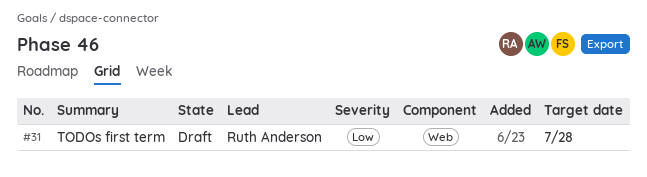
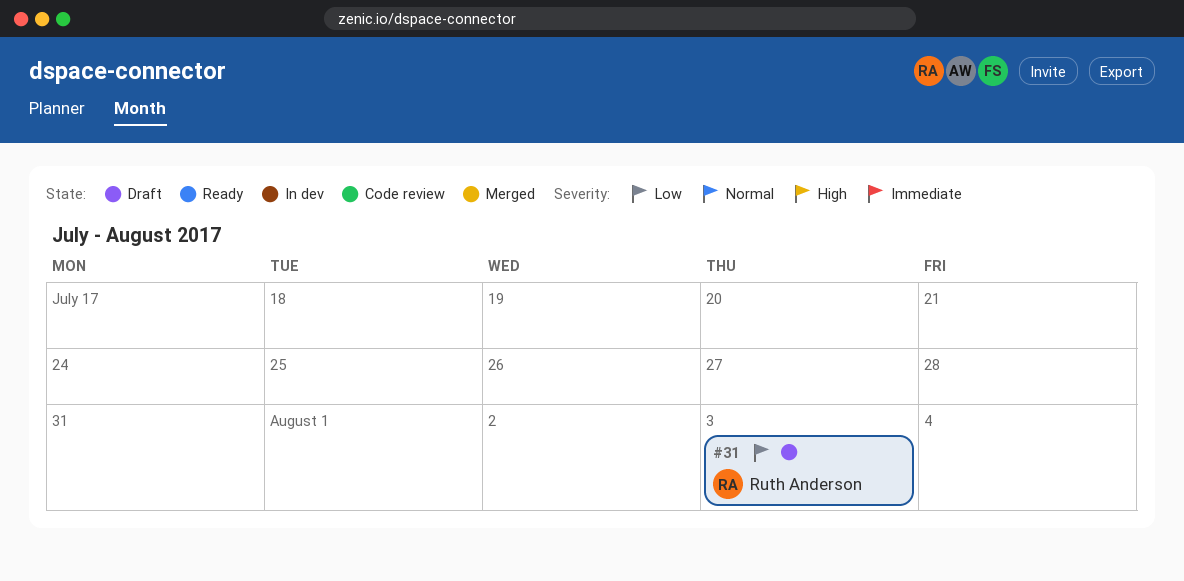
#31, due: Jul 28 -> Aug 3

